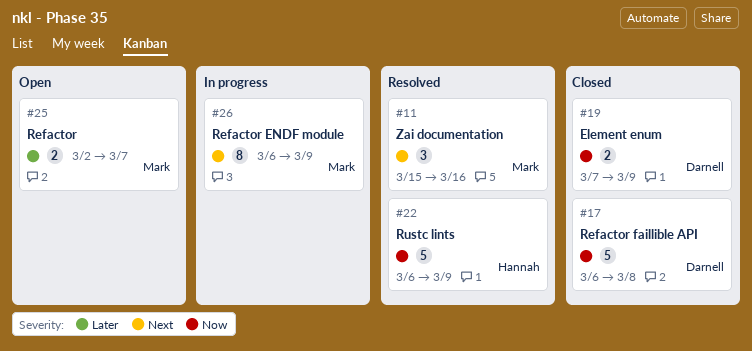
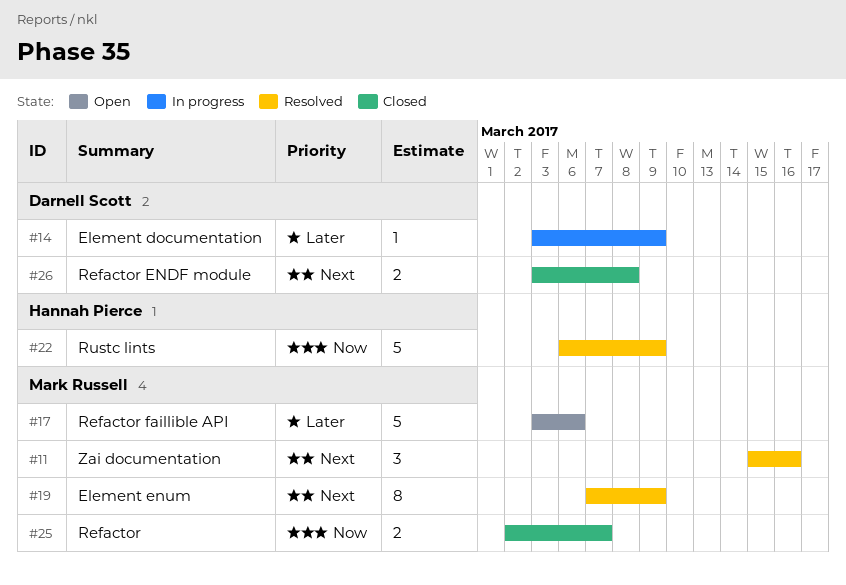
#14: none -> present
#17, status: Closed -> Open
#17, owner: Darnell Scott -> Mark Russell
#17, priority: Now -> Later
#17, start: Mar 6 -> Mar 3
#17, due: Mar 8 -> Mar 6
#19, status: Closed -> Resolved
#19, owner: Darnell Scott -> Mark Russell
#19, priority: Now -> Next
#19, estimate: 2 -> 8
#25, status: Open -> Closed
#25, priority: Later -> Now
#26, status: In progress -> Closed
#26, owner: Mark Russell -> Darnell Scott
#26, estimate: 8 -> 2
#26, start: Mar 6 -> Mar 3
#26, due: Mar 9 -> Mar 8

